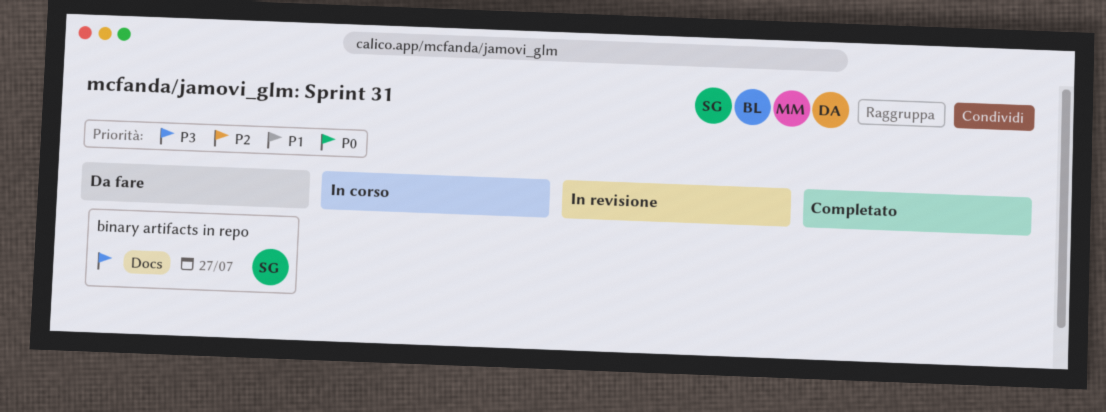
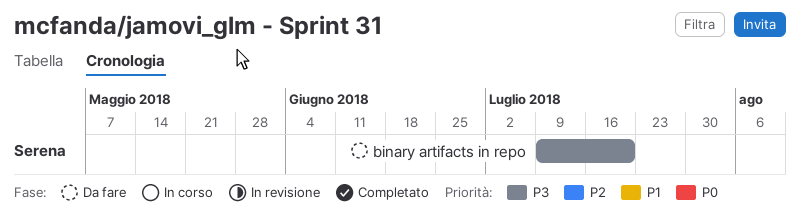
binary artifacts in repo, due: Jul 27 -> Jul 20

